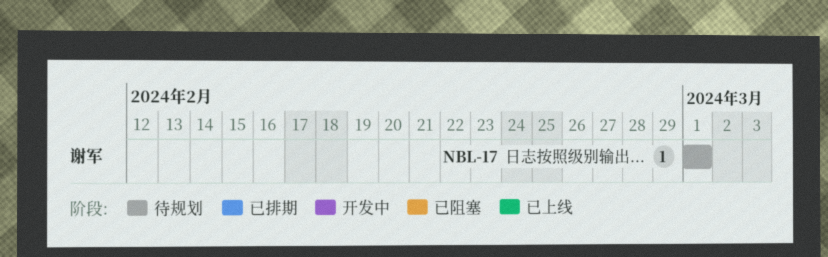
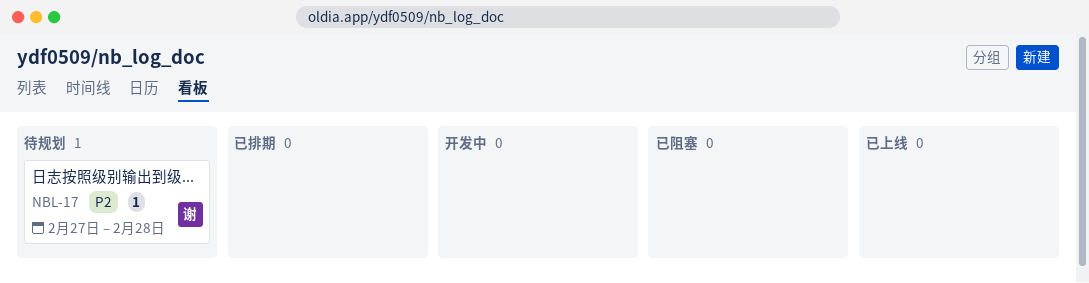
NBL-17, start: Mar 1 -> Feb 27
NBL-17, due: Mar 1 -> Feb 28

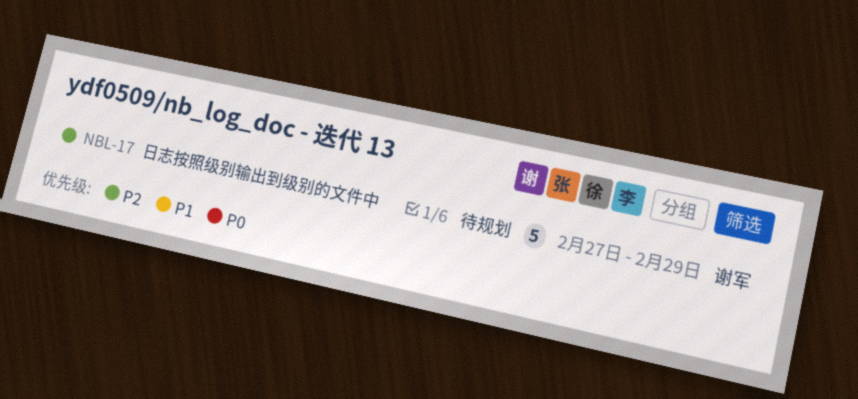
NBL-17, estimate: 1 -> 5
NBL-17, due: Feb 28 -> Feb 29

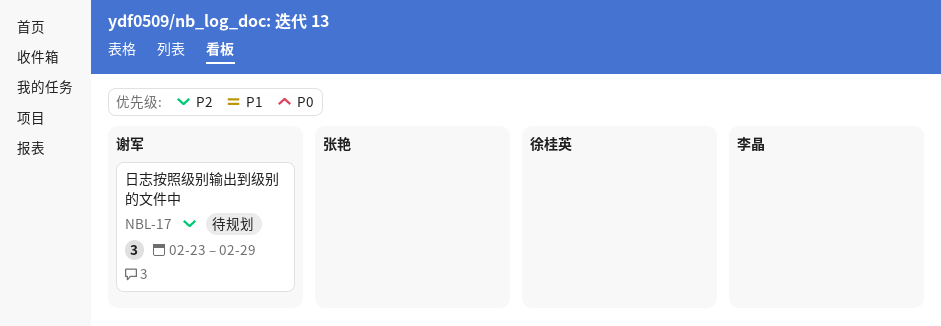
NBL-17, estimate: 5 -> 3
NBL-17, start: Feb 27 -> Feb 23

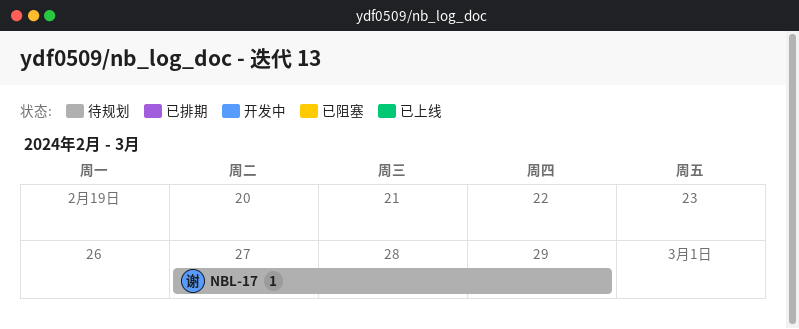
NBL-17, estimate: 3 -> 1
NBL-17, start: Feb 23 -> Feb 27

